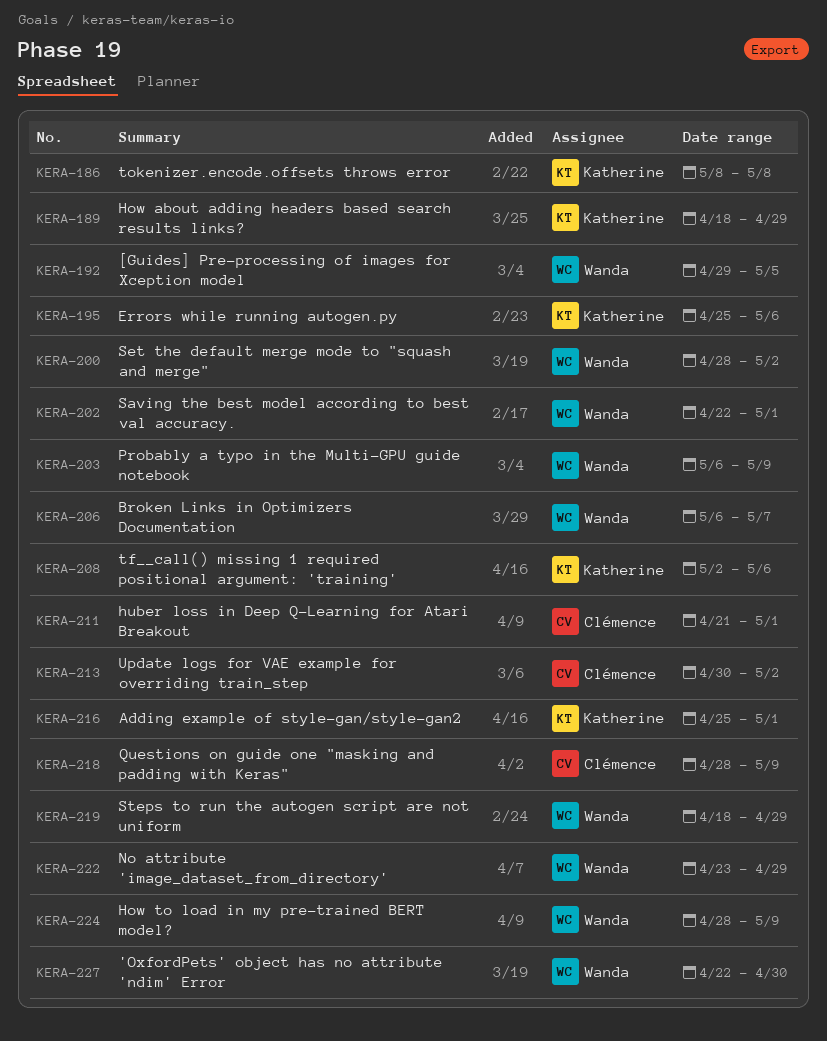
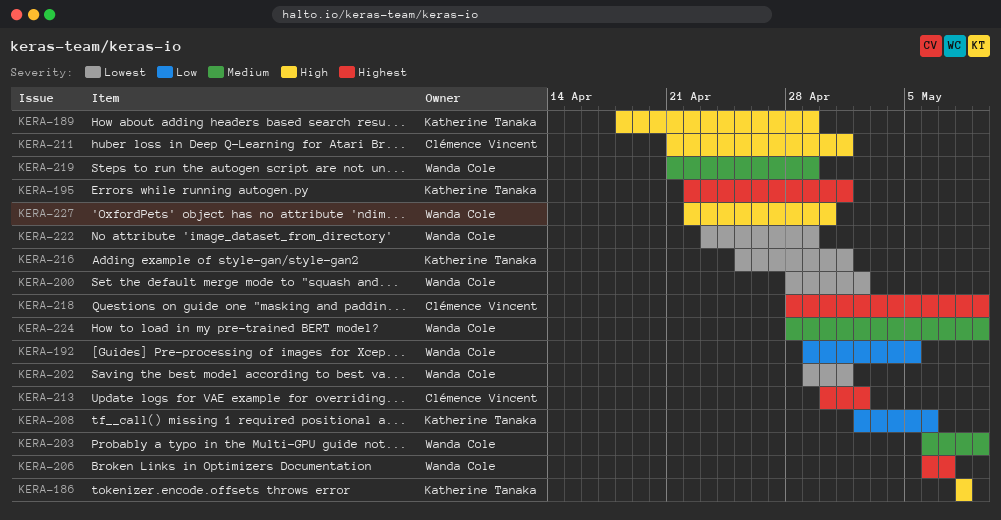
KERA-195, start: Apr 25 -> Apr 22
KERA-195, due: May 6 -> May 1
KERA-202, start: Apr 22 -> Apr 29
KERA-219, start: Apr 18 -> Apr 21

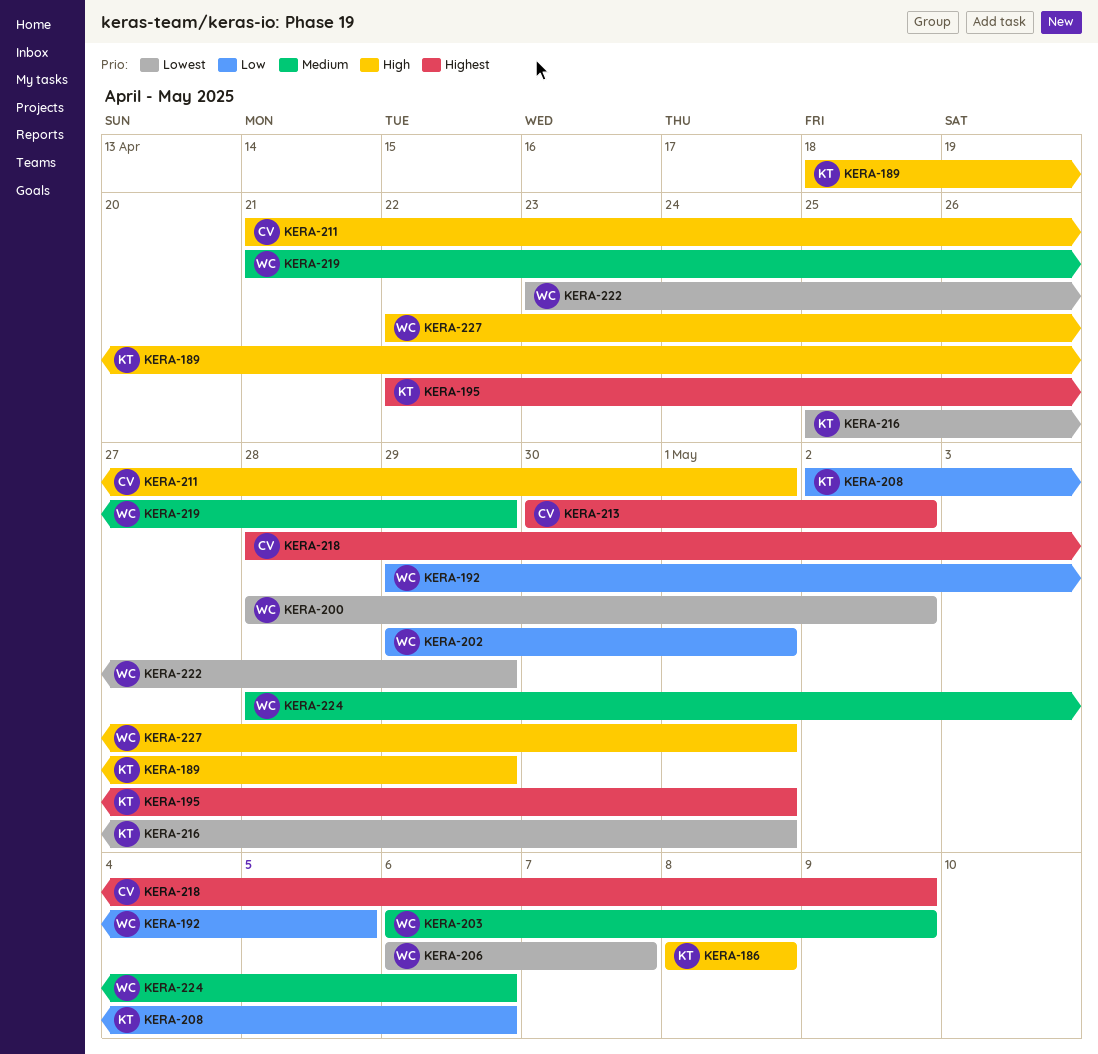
KERA-202, priority: Lowest -> Low
KERA-206, priority: Highest -> Lowest
KERA-224, due: May 9 -> May 6
KERA-227, due: Apr 30 -> May 1

